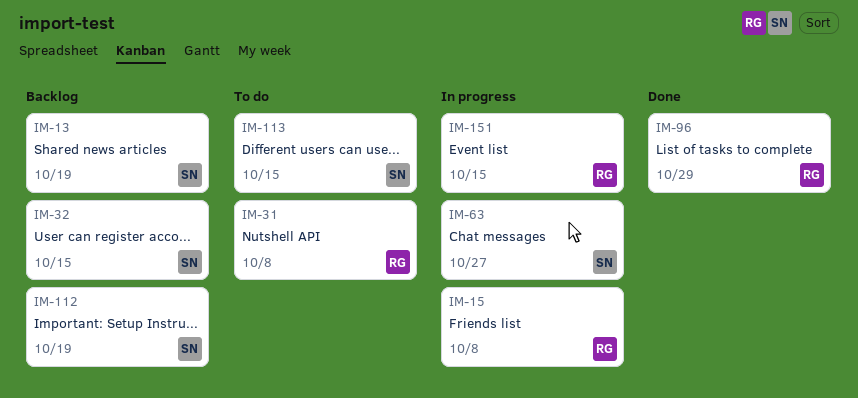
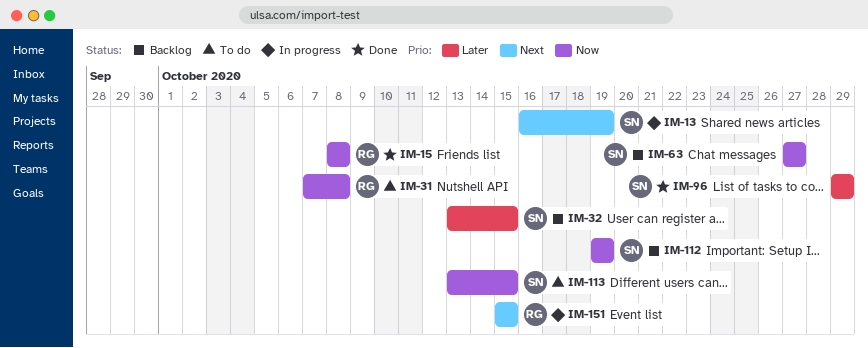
IM-13, status: Backlog -> In progress
IM-15, status: In progress -> Done
IM-63, status: In progress -> Backlog
IM-96, owner: RG -> SN

